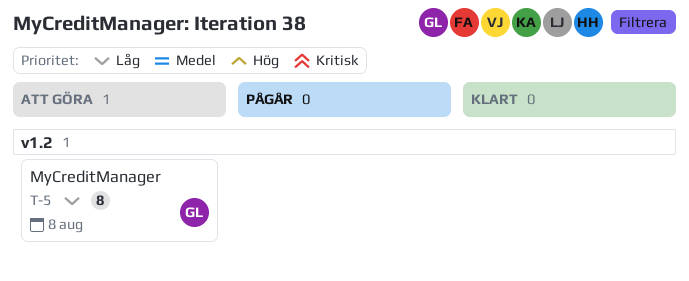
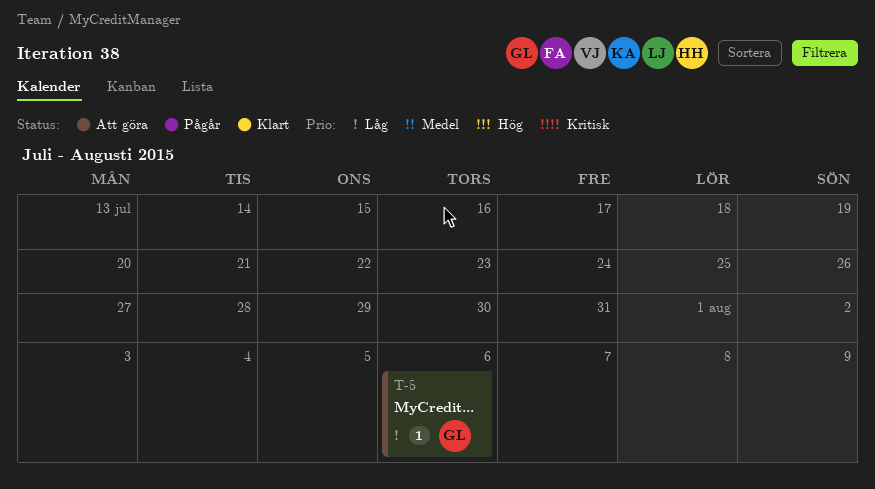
T-5, estimate: 8 -> 1
T-5, due: Aug 8 -> Aug 6

